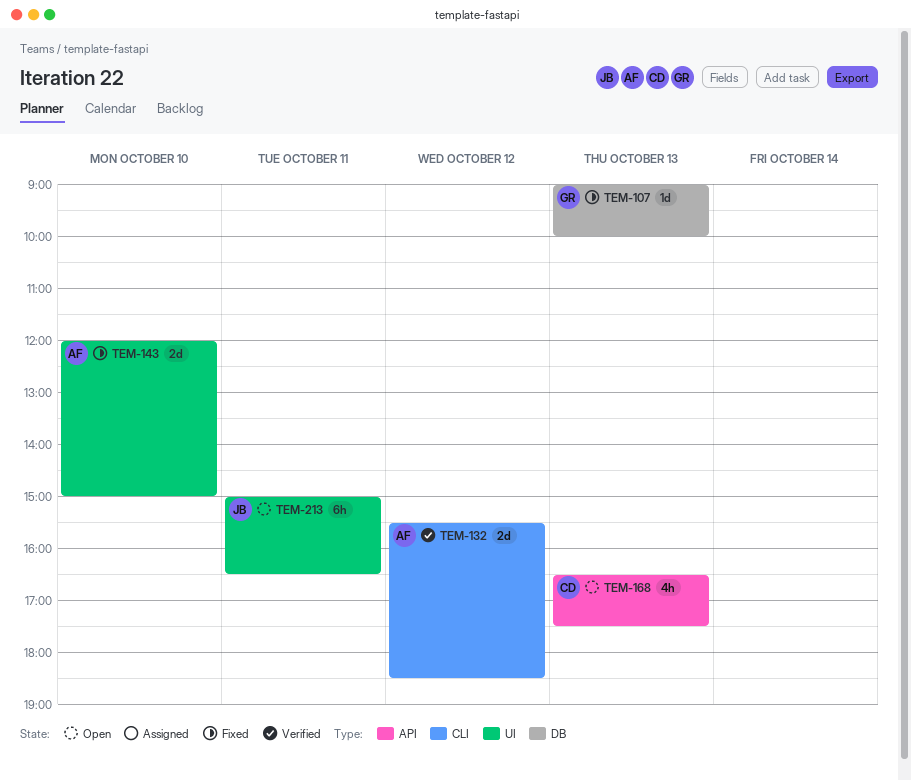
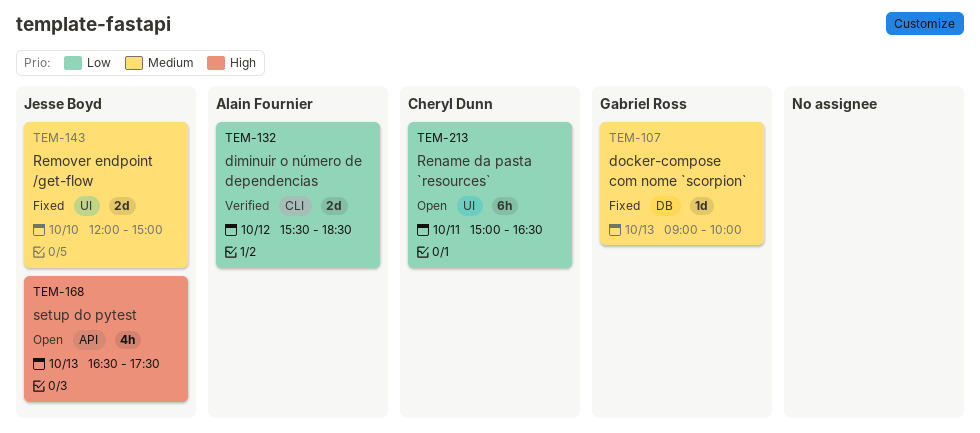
TEM-143, owner: Alain Fournier -> Jesse Boyd
TEM-168, owner: Cheryl Dunn -> Jesse Boyd
TEM-213, owner: Jesse Boyd -> Cheryl Dunn

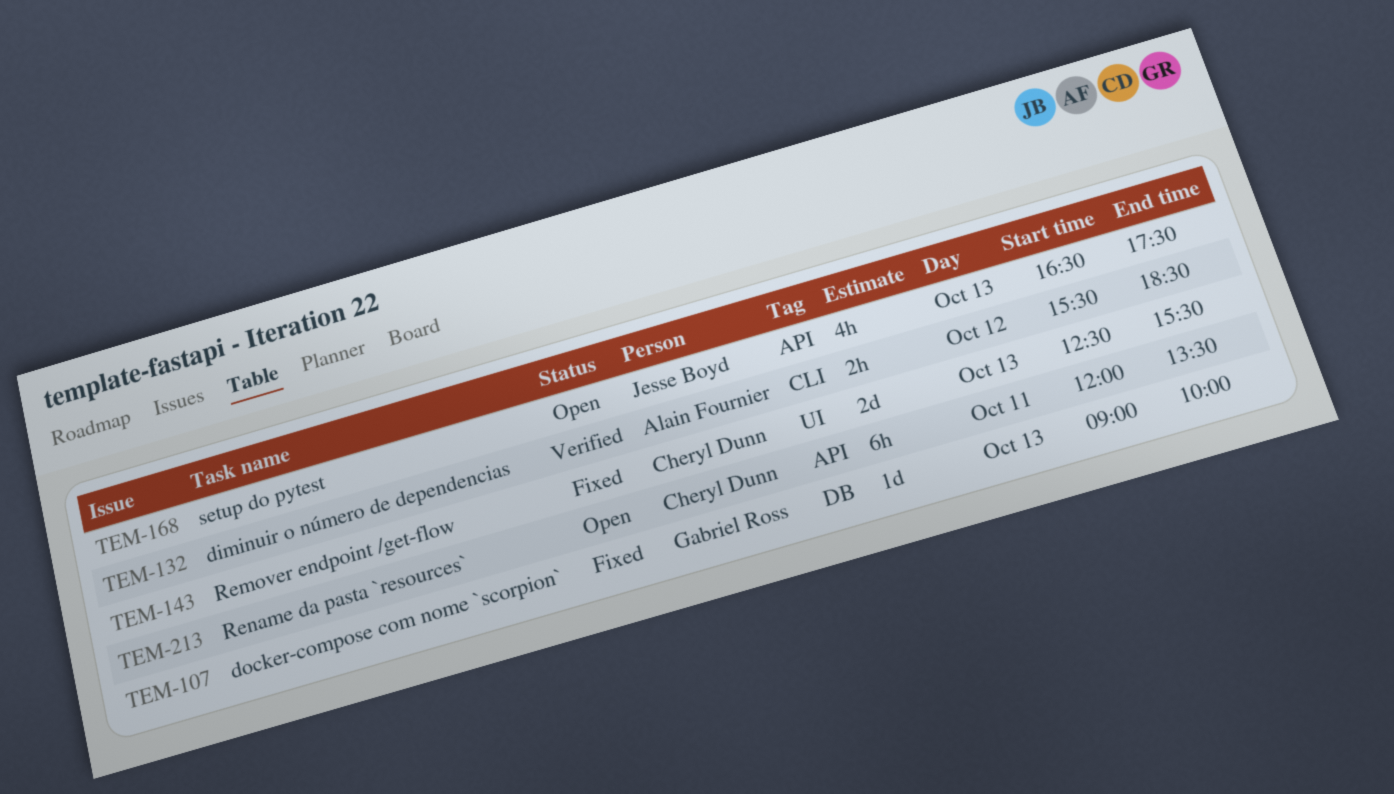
TEM-132, estimate: 2d -> 2h
TEM-143, owner: Jesse Boyd -> Cheryl Dunn
TEM-143, day: Oct 10 -> Oct 13
TEM-143, begins: 12:00 -> 12:30
TEM-143, ends: 15:00 -> 15:30
TEM-213, label: UI -> API
TEM-213, begins: 15:00 -> 12:00
TEM-213, ends: 16:30 -> 13:30

